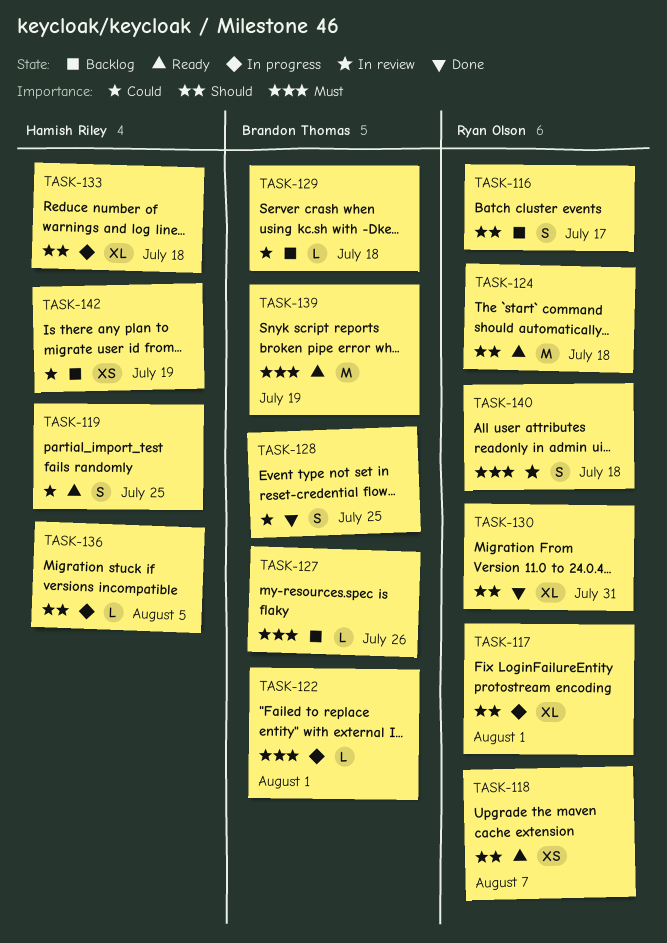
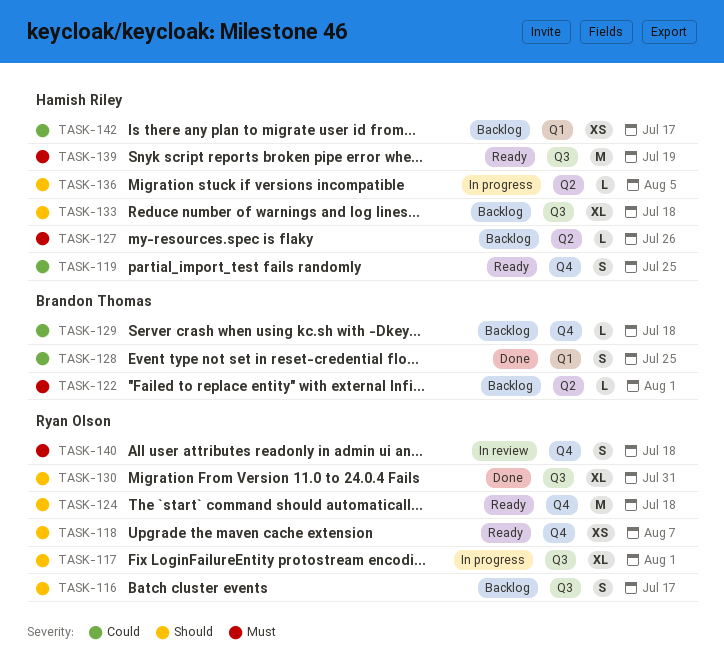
TASK-122, status: In progress -> Backlog
TASK-127, owner: Brandon Thomas -> Hamish Riley
TASK-133, status: In progress -> Backlog
TASK-139, owner: Brandon Thomas -> Hamish Riley
TASK-142, due: Jul 19 -> Jul 17

